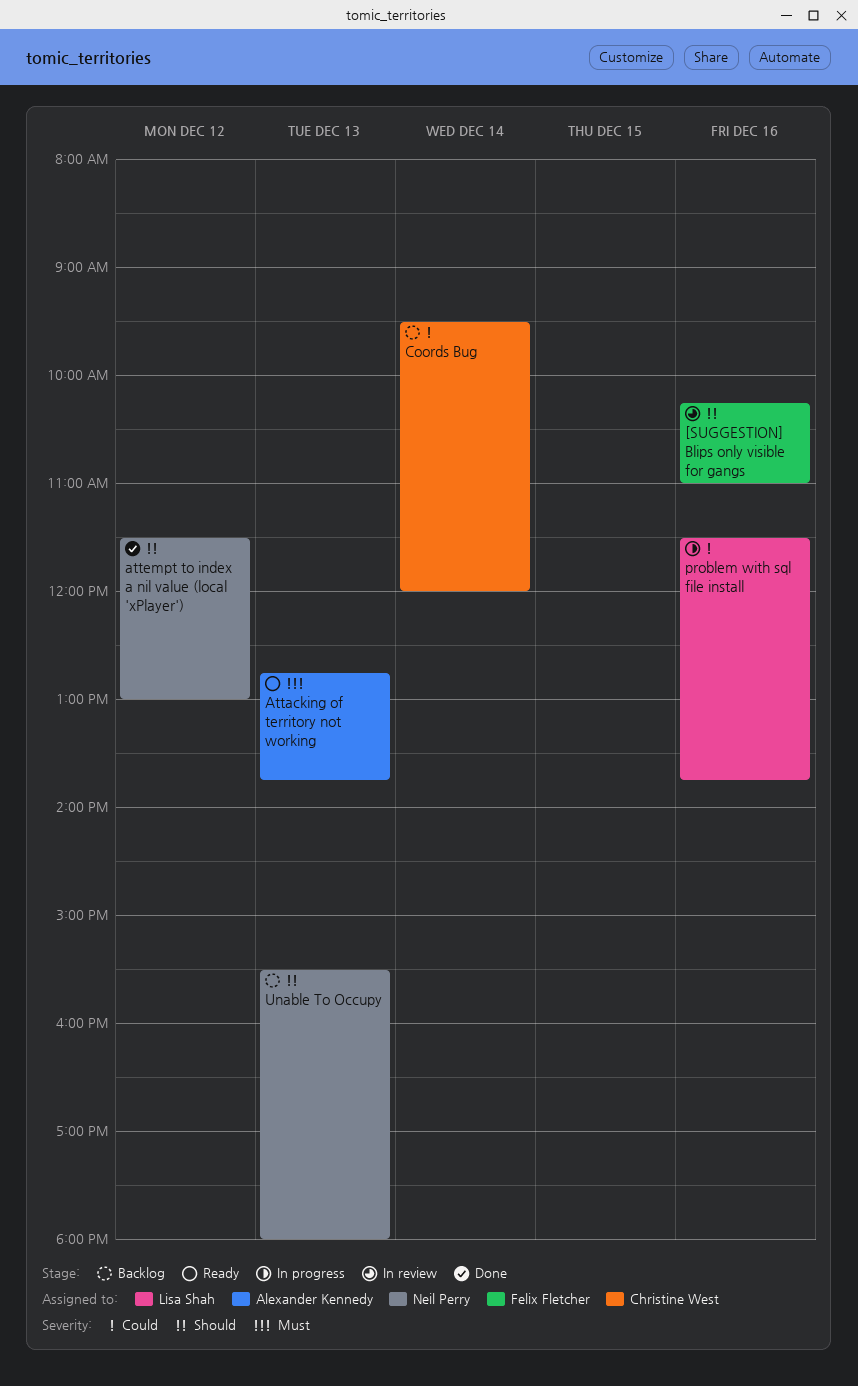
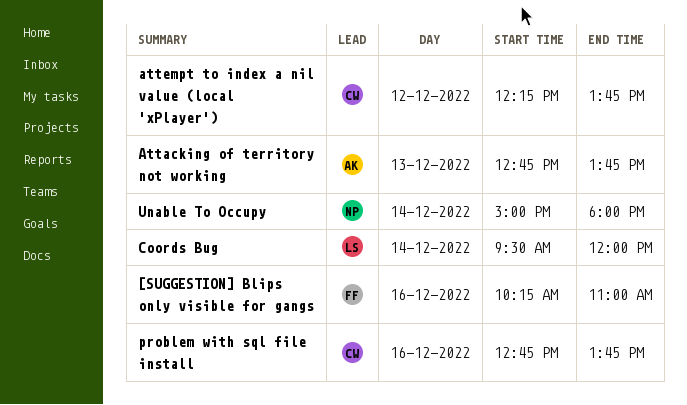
attempt to index a nil value (local 'xPlayer'), owner: Neil Perry -> Christine West
attempt to index a nil value (local 'xPlayer'), begins: 11:30 -> 12:15
attempt to index a nil value (local 'xPlayer'), ends: 13:00 -> 13:45
Coords Bug, owner: Christine West -> Lisa Shah
problem with sql file install, owner: Lisa Shah -> Christine West
problem with sql file install, begins: 11:30 -> 12:45
Unable To Occupy, day: Dec 13 -> Dec 14
Unable To Occupy, begins: 15:30 -> 15:00

